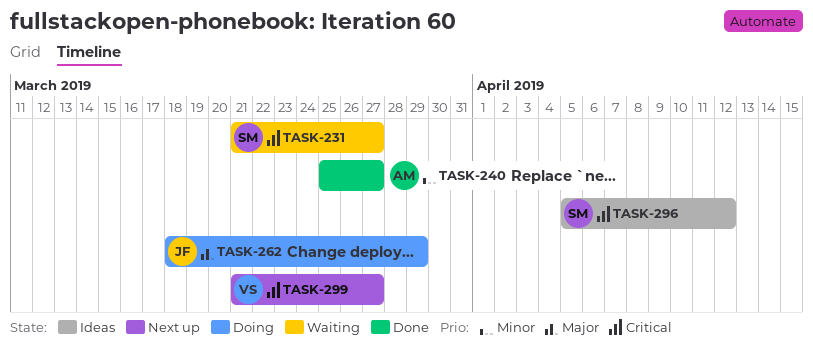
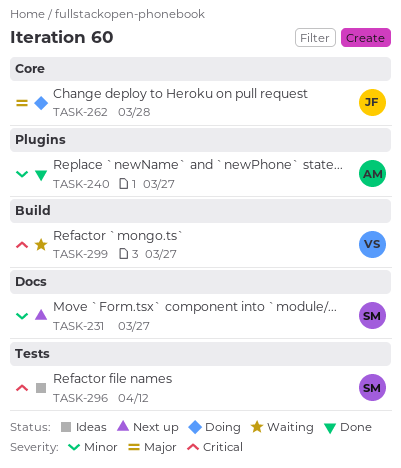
TASK-231, status: Waiting -> Next up
TASK-231, priority: Critical -> Minor
TASK-262, due: Mar 29 -> Mar 28
TASK-299, status: Next up -> Waiting

